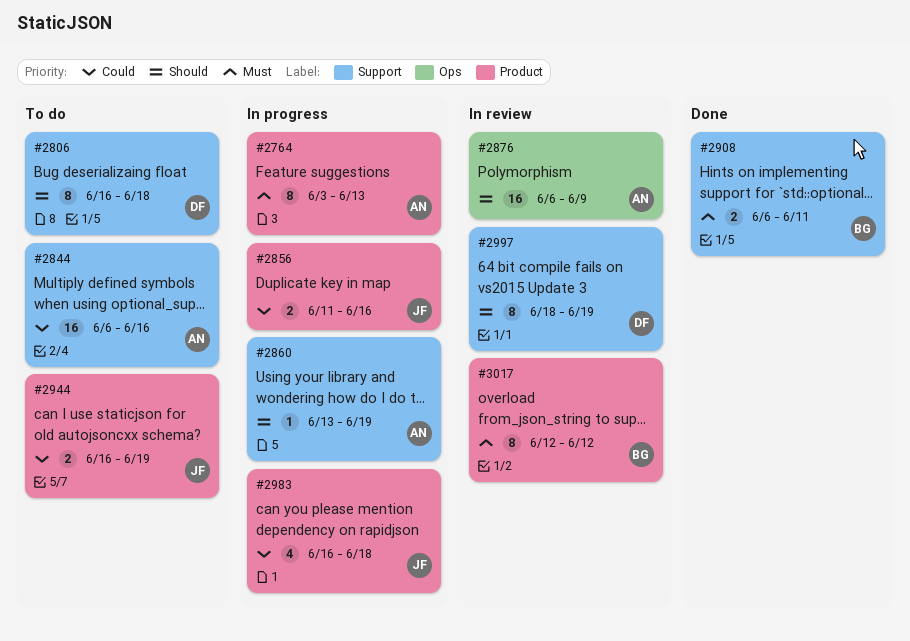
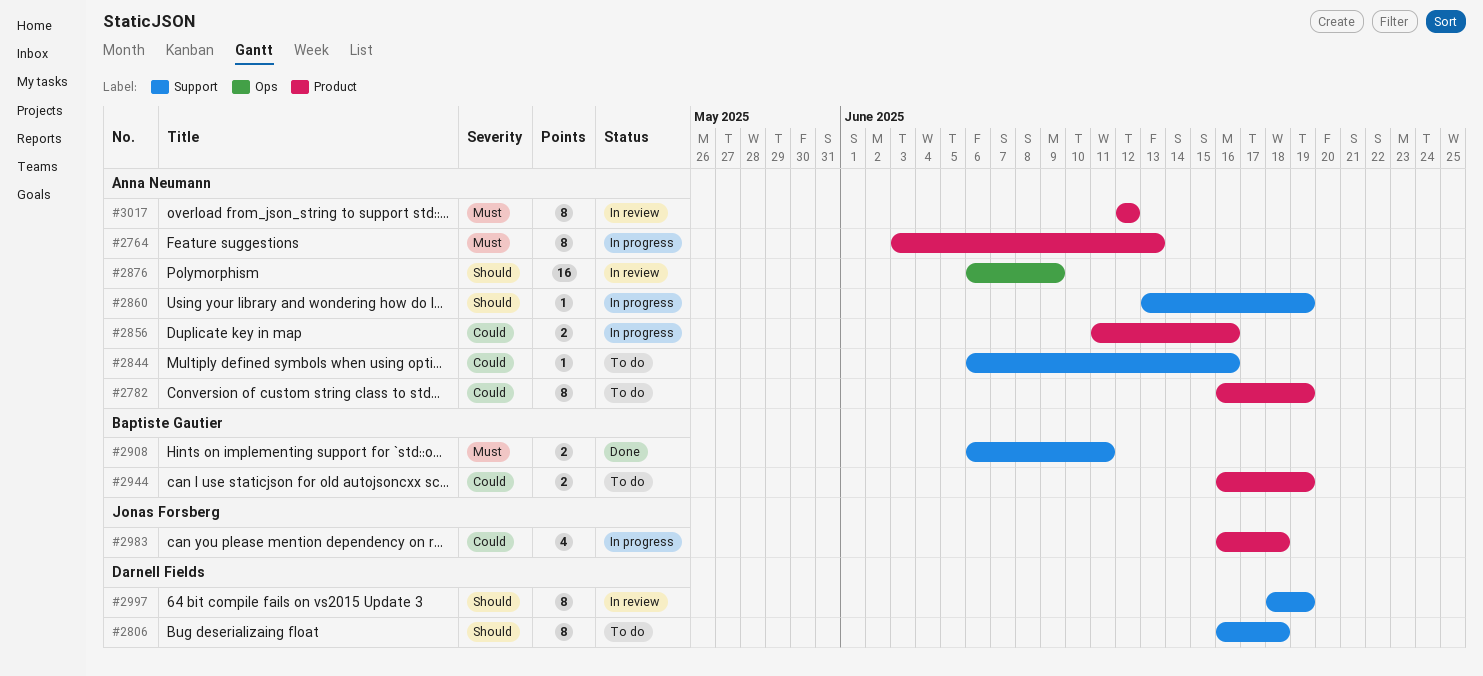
#2782: none -> present
#2844, estimate: 16 -> 1
#2856, owner: Jonas Forsberg -> Anna Neumann
#2944, owner: Jonas Forsberg -> Baptiste Gautier
#3017, owner: Baptiste Gautier -> Anna Neumann

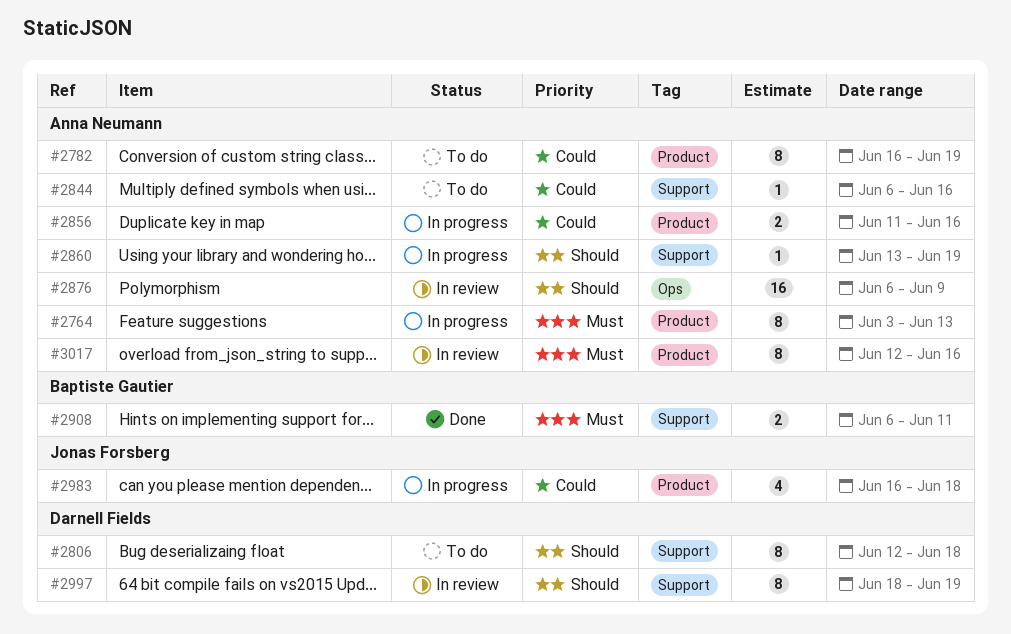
#2806, start: Jun 16 -> Jun 12
#2944: present -> none
#3017, due: Jun 12 -> Jun 16

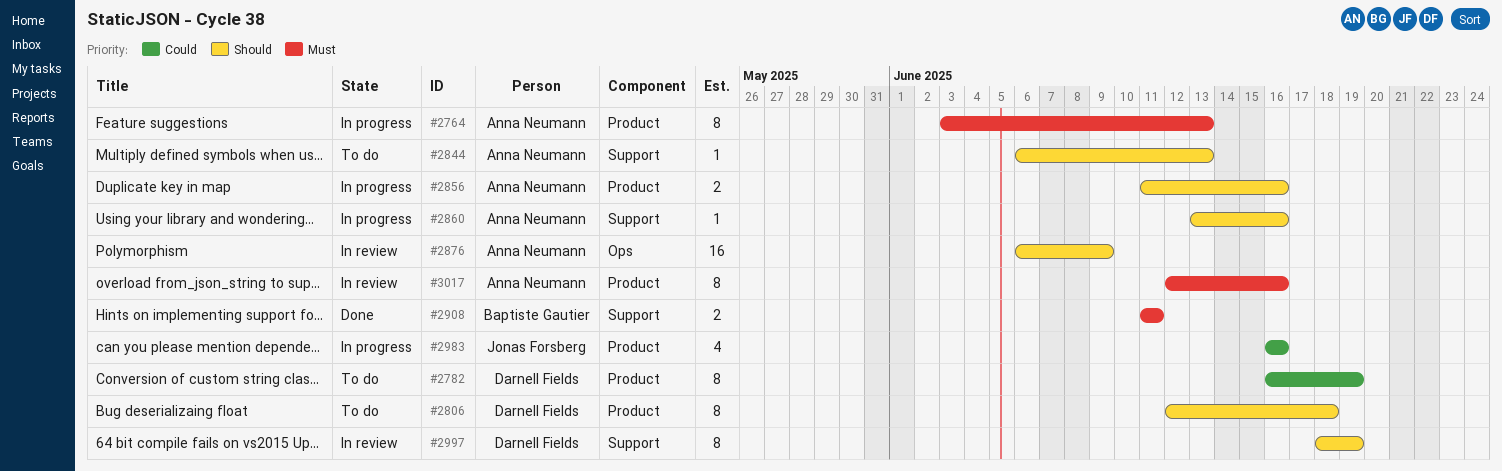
#2782, owner: Anna Neumann -> Darnell Fields
#2806, label: Support -> Product
#2844, priority: Could -> Should
#2844, due: Jun 16 -> Jun 13
#2856, priority: Could -> Should
#2860, due: Jun 19 -> Jun 16
#2908, start: Jun 6 -> Jun 11
#2983, due: Jun 18 -> Jun 16

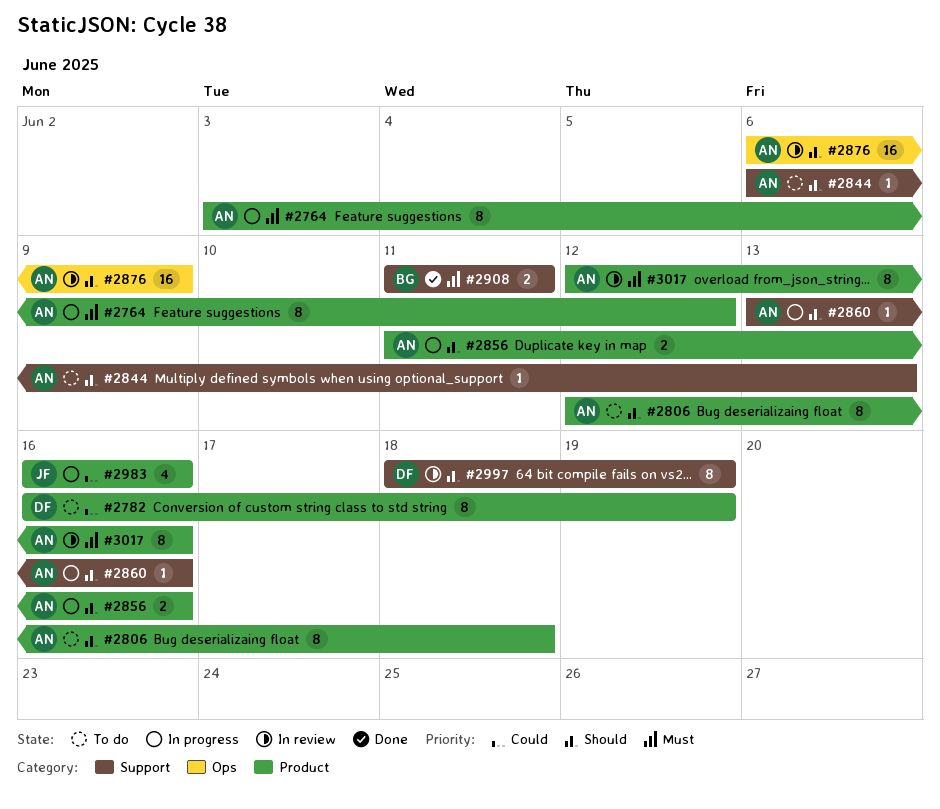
#2764, due: Jun 13 -> Jun 12
#2806, owner: Darnell Fields -> Anna Neumann

